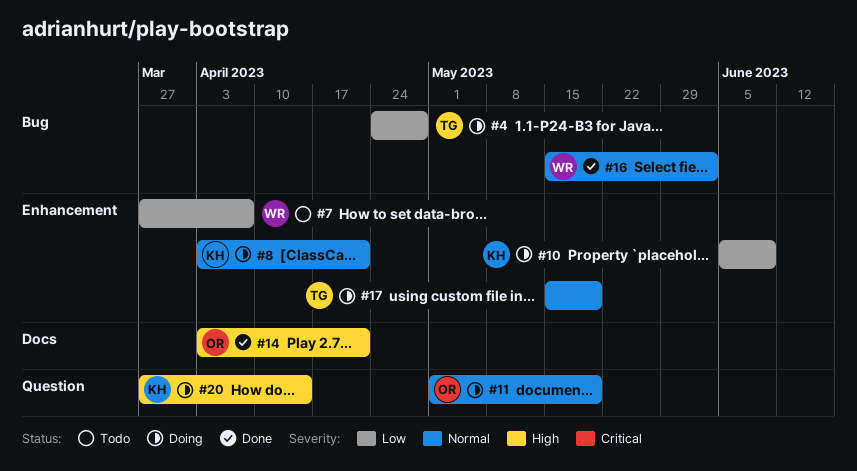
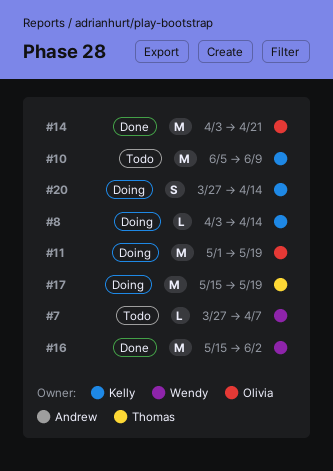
#4: present -> none
#8, due: Apr 21 -> Apr 14
#10, status: Doing -> Todo

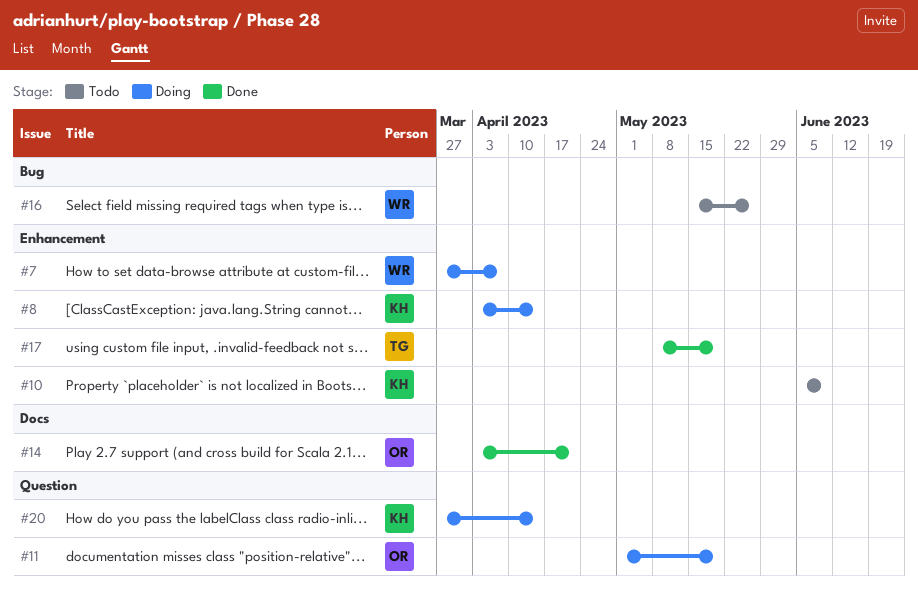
#7, status: Todo -> Doing
#16, status: Done -> Todo
#16, due: Jun 2 -> May 26
#17, status: Doing -> Done
#17, start: May 15 -> May 8

